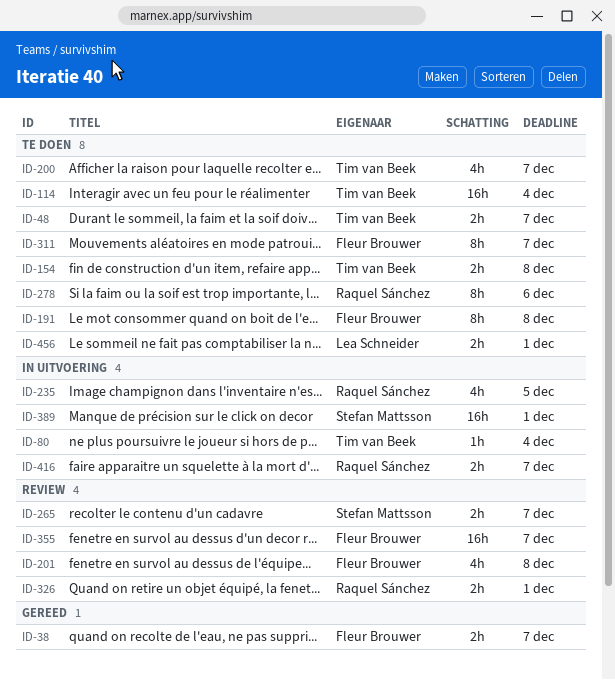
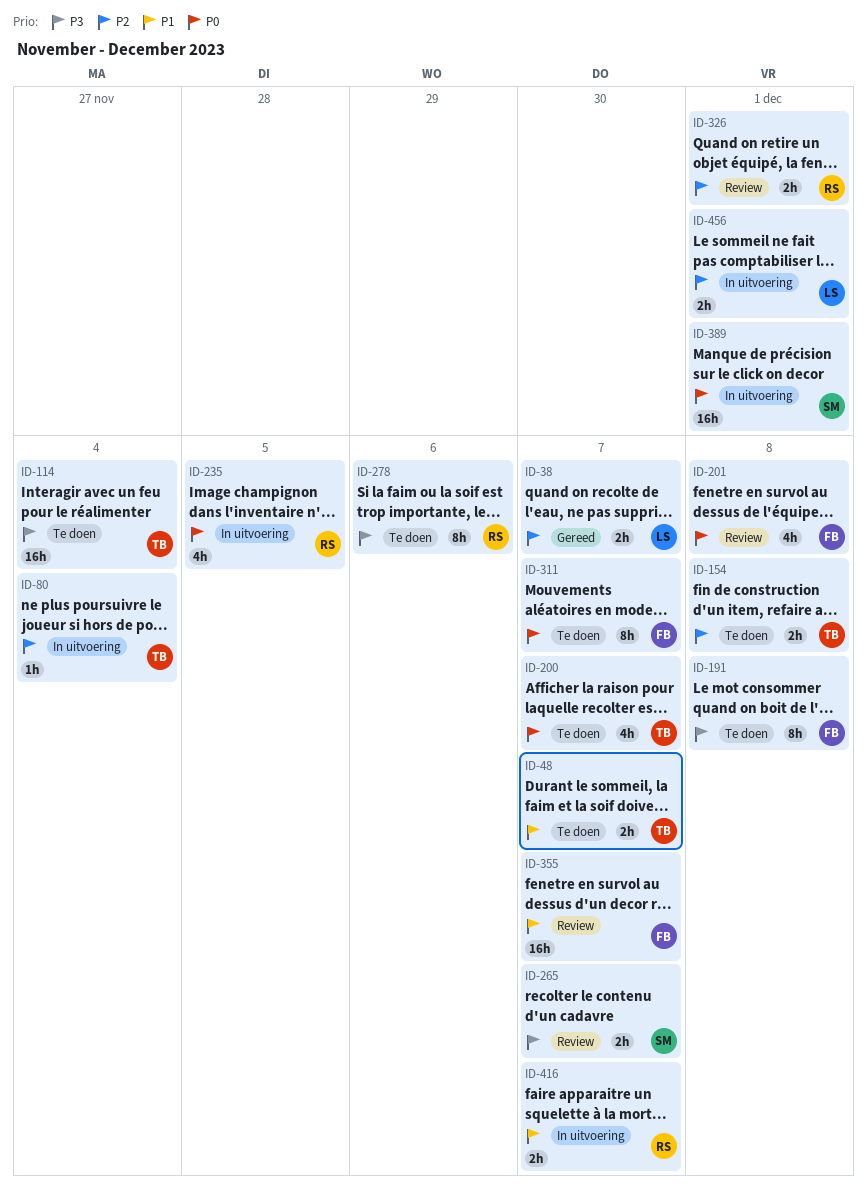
ID-38, owner: Fleur Brouwer -> Lea Schneider
ID-456, status: Te doen -> In uitvoering

